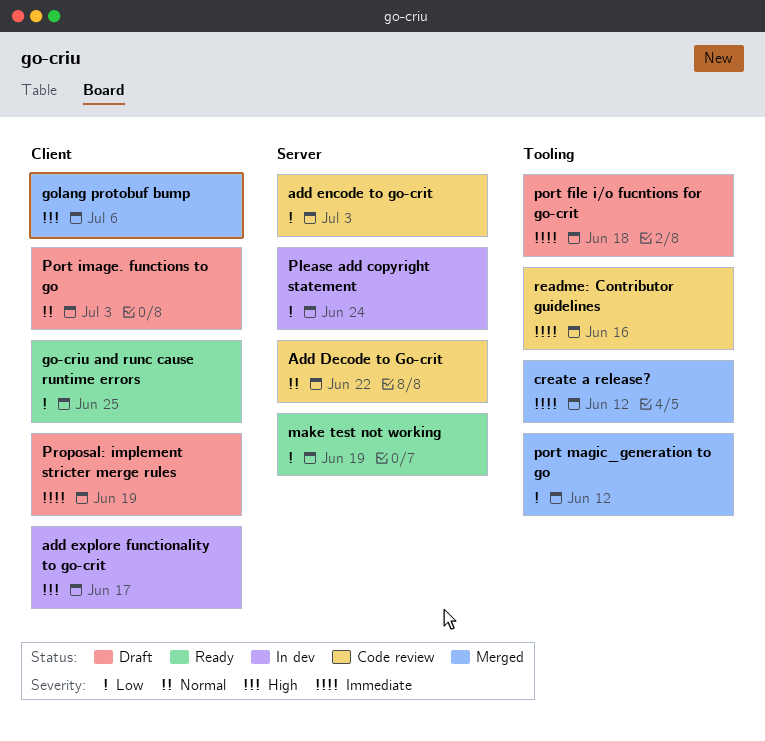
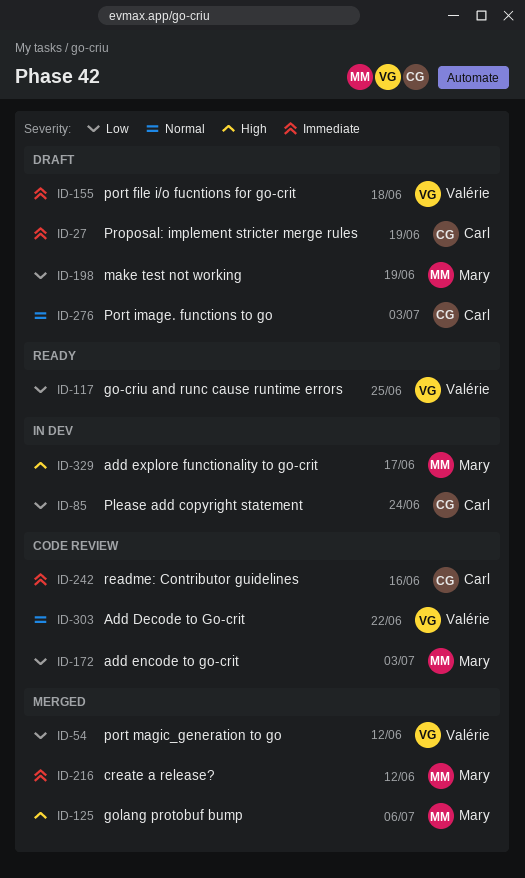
make test not working, status: Ready -> Draft

